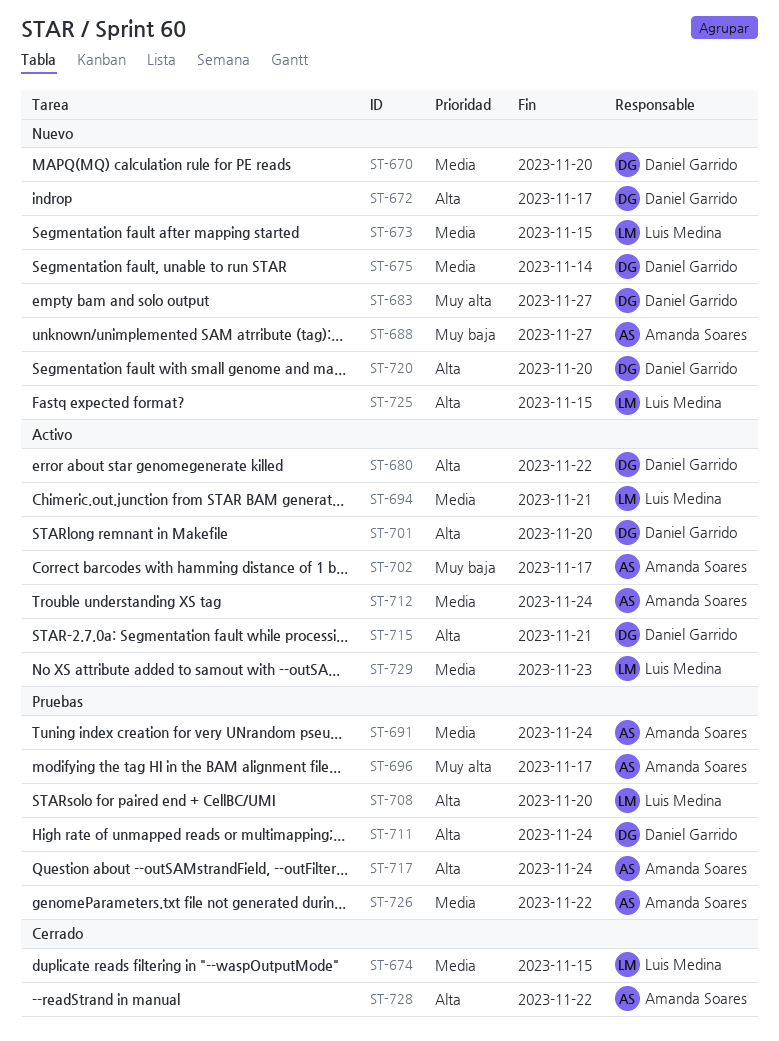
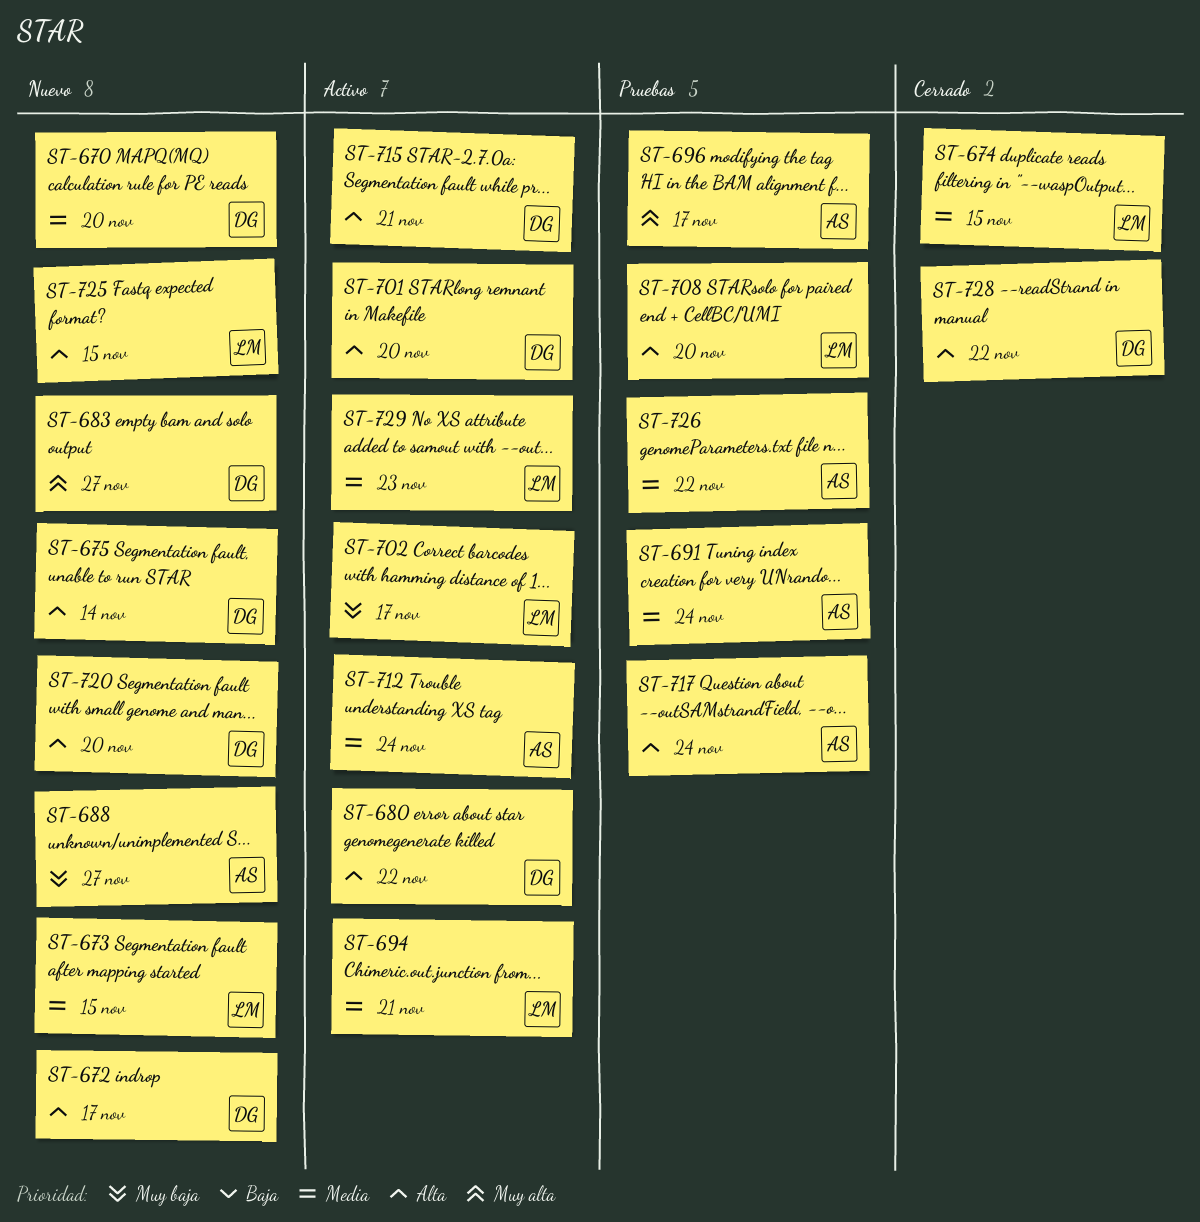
ST-675, priority: Media -> Alta
ST-702, owner: Amanda Soares -> Luis Medina
ST-711: present -> none
ST-728, owner: Amanda Soares -> Daniel Garrido

